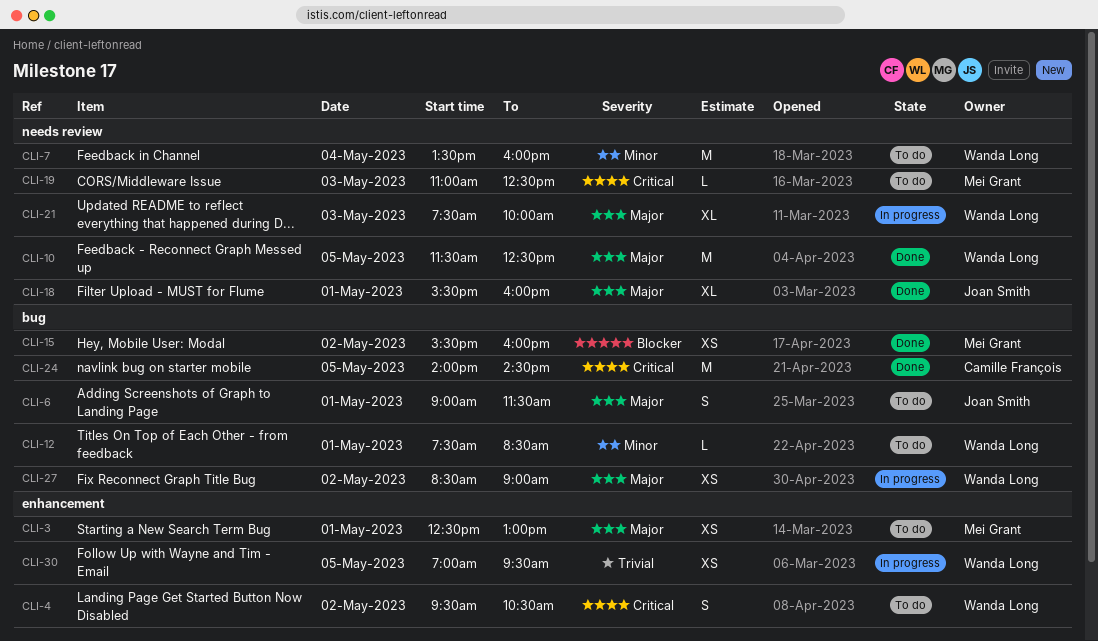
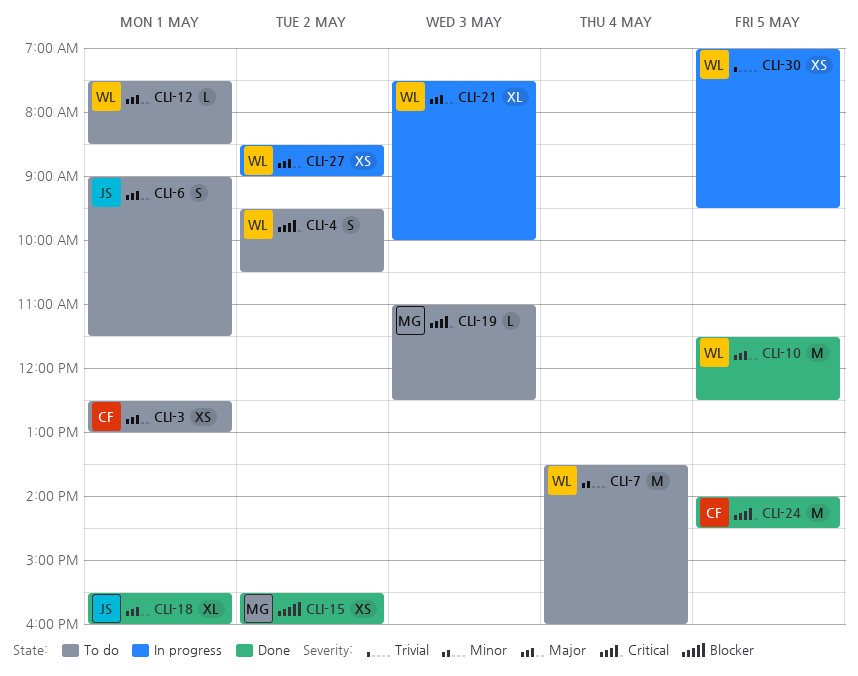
CLI-3, owner: Mei Grant -> Camille François
CLI-12, priority: Minor -> Major

